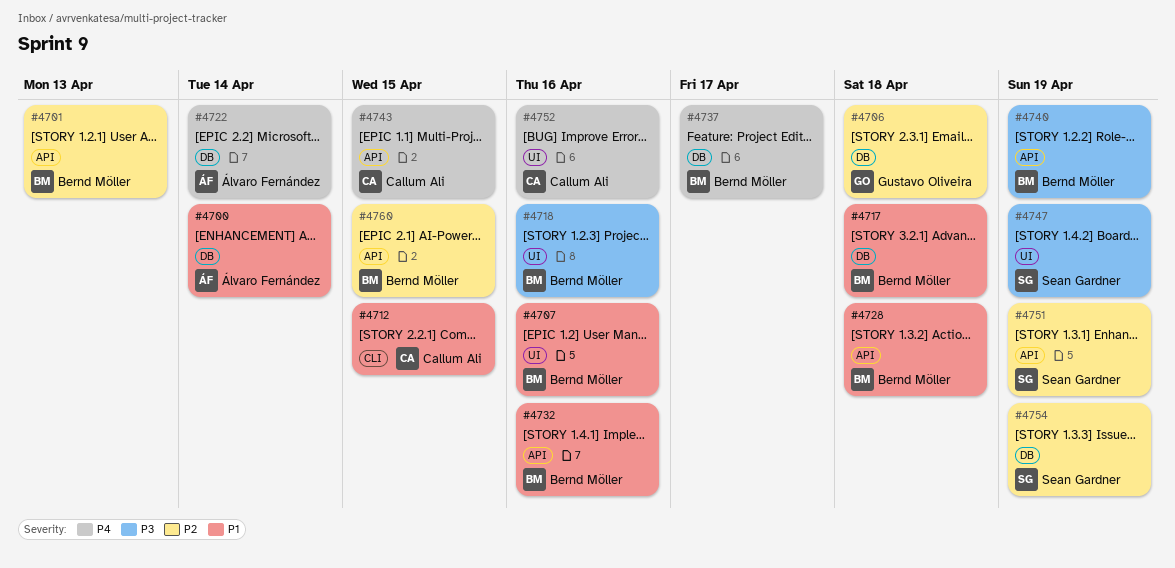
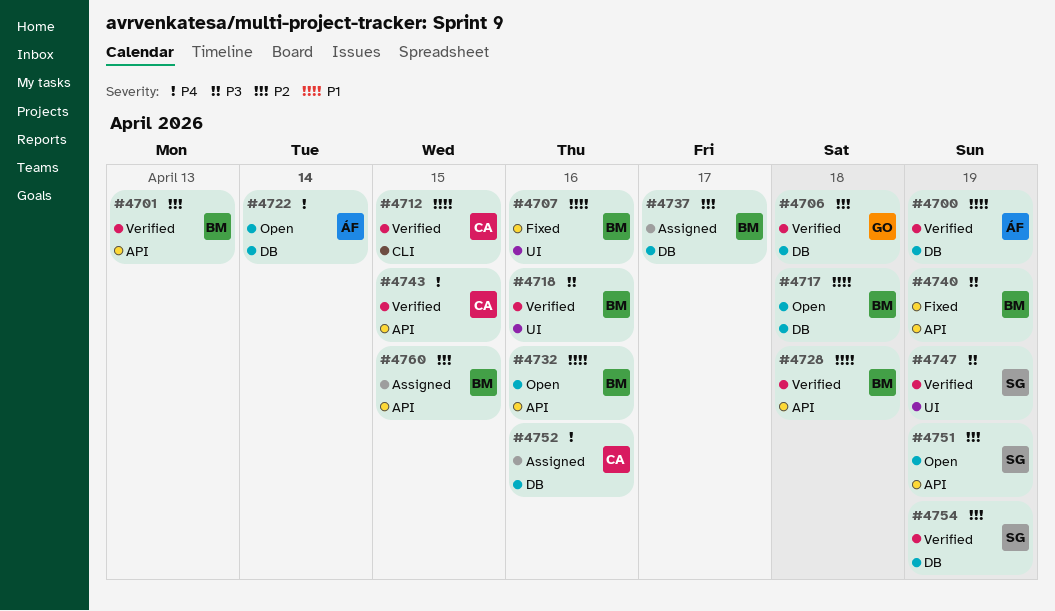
#4700, due: Apr 14 -> Apr 19
#4737, priority: P4 -> P2
#4752, label: UI -> DB

